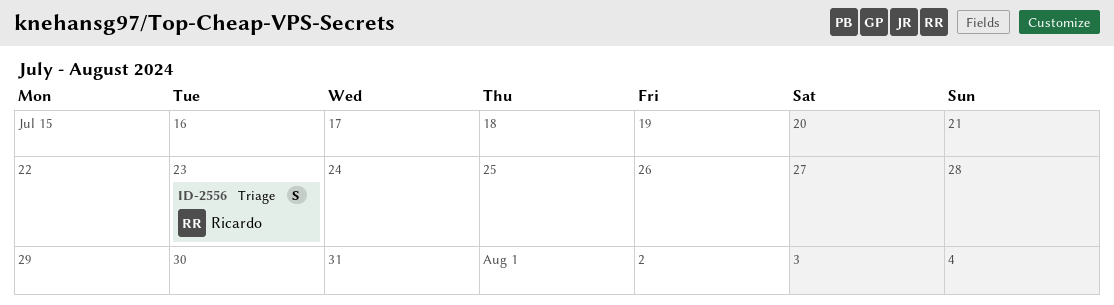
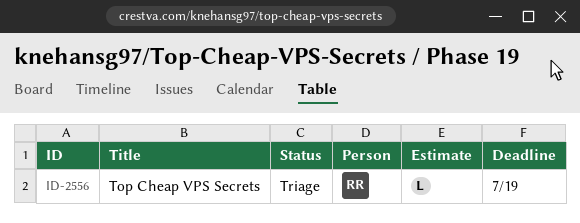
ID-2556, estimate: S -> L
ID-2556, due: Jul 23 -> Jul 19

